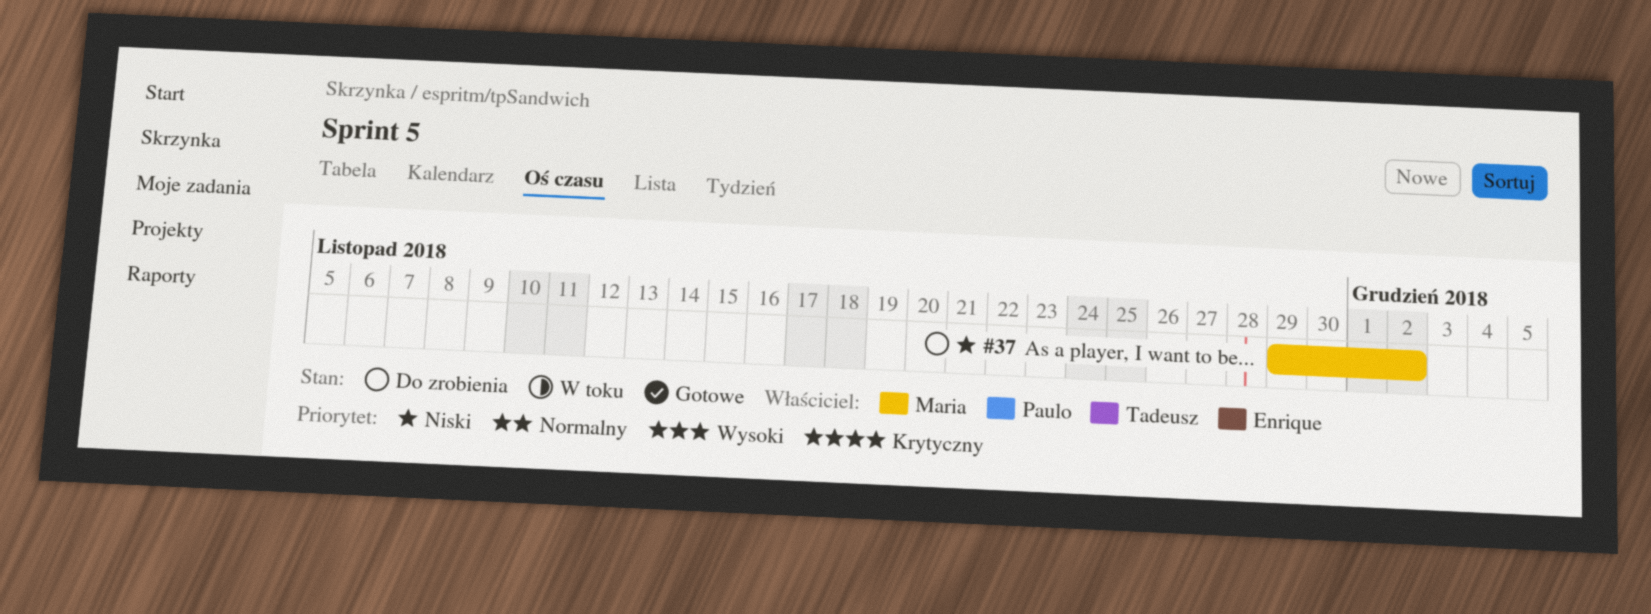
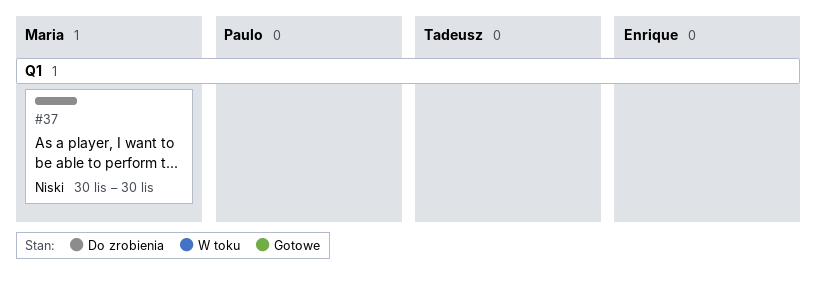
#37, start: Nov 29 -> Nov 30
#37, due: Dec 2 -> Nov 30

